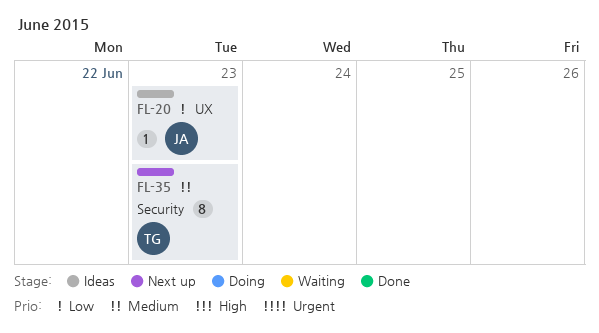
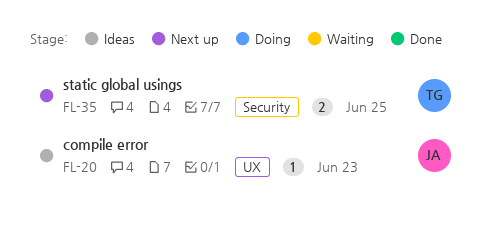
FL-35, estimate: 8 -> 2
FL-35, due: Jun 23 -> Jun 25

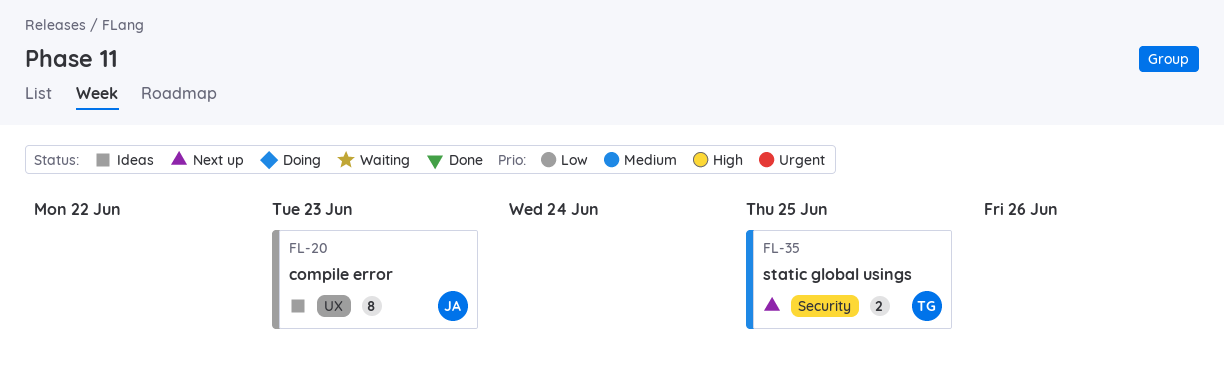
FL-20, estimate: 1 -> 8

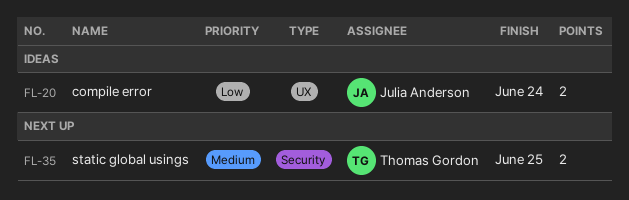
FL-20, estimate: 8 -> 2
FL-20, due: Jun 23 -> Jun 24

